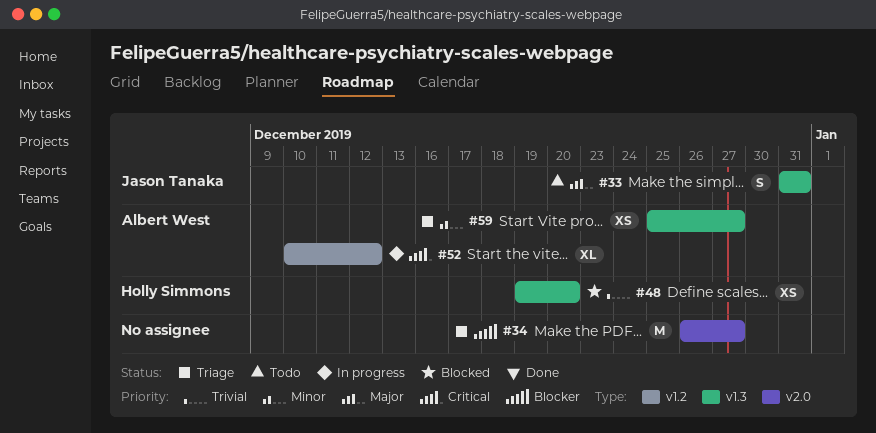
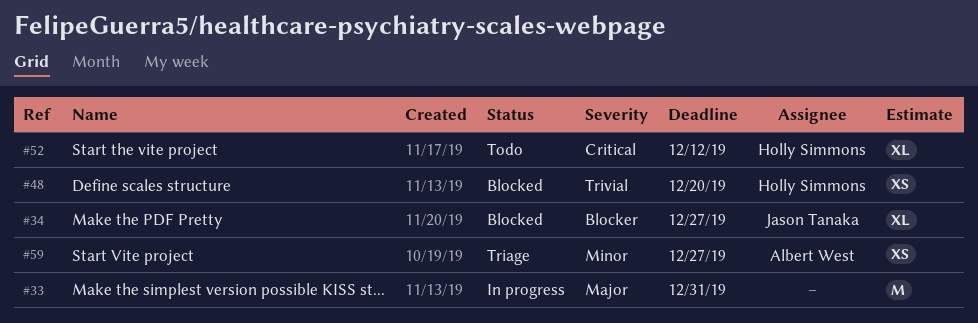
#33, status: Todo -> In progress
#33, owner: Jason Tanaka -> none
#33, estimate: S -> M
#34, status: Triage -> Blocked
#34, owner: none -> Jason Tanaka
#34, estimate: M -> XL
#52, status: In progress -> Todo
#52, owner: Albert West -> Holly Simmons

